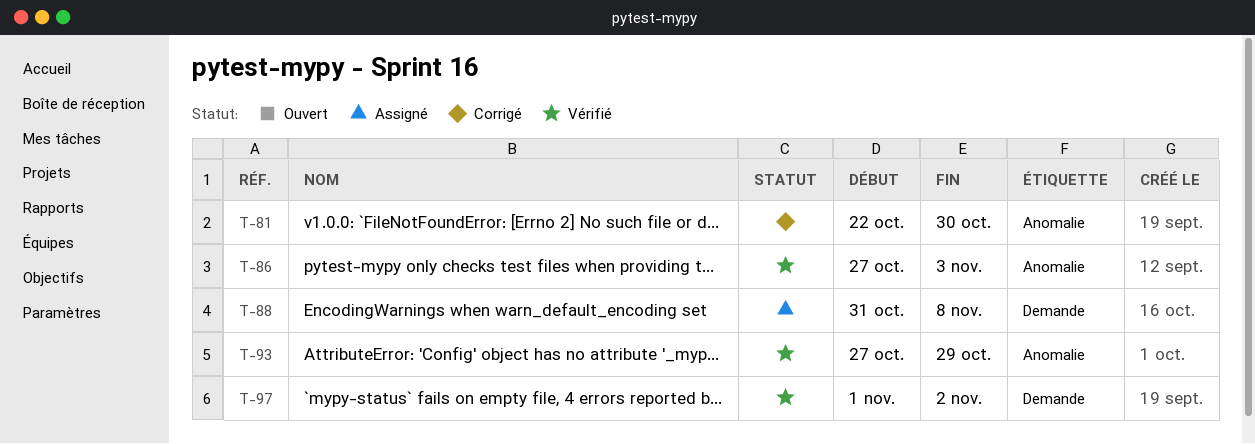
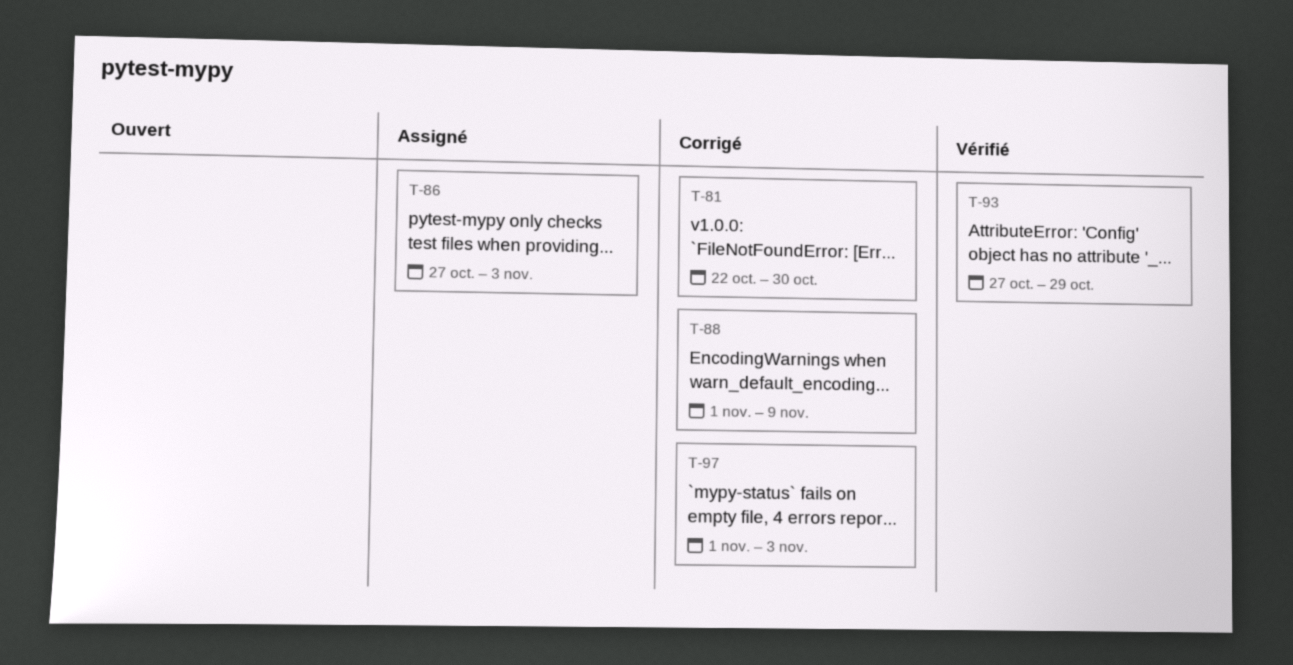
T-86, status: Vérifié -> Assigné
T-88, status: Assigné -> Corrigé
T-88, start: Oct 31 -> Nov 1
T-88, due: Nov 8 -> Nov 9
T-97, status: Vérifié -> Corrigé
T-97, due: Nov 2 -> Nov 3

